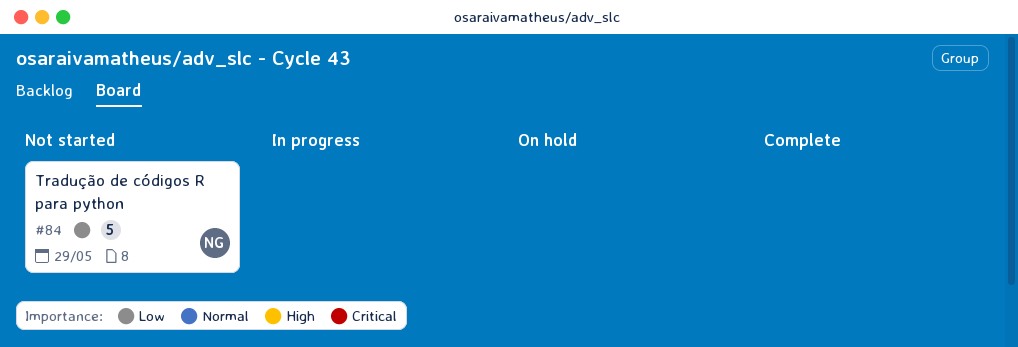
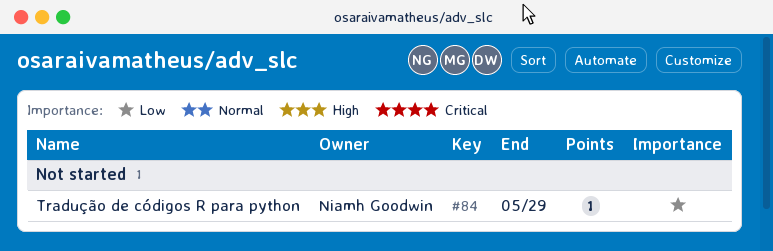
#84, estimate: 5 -> 1

